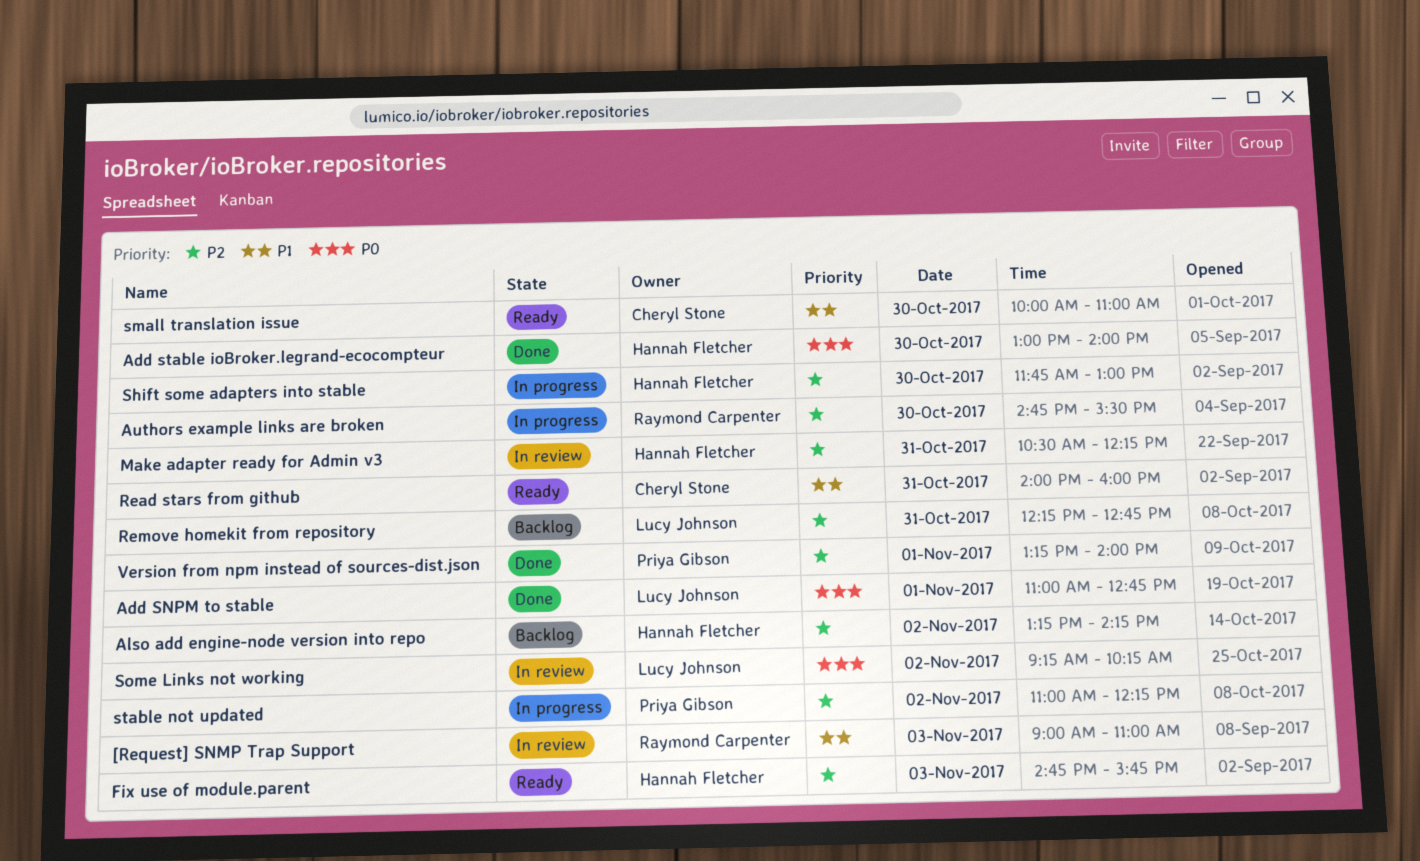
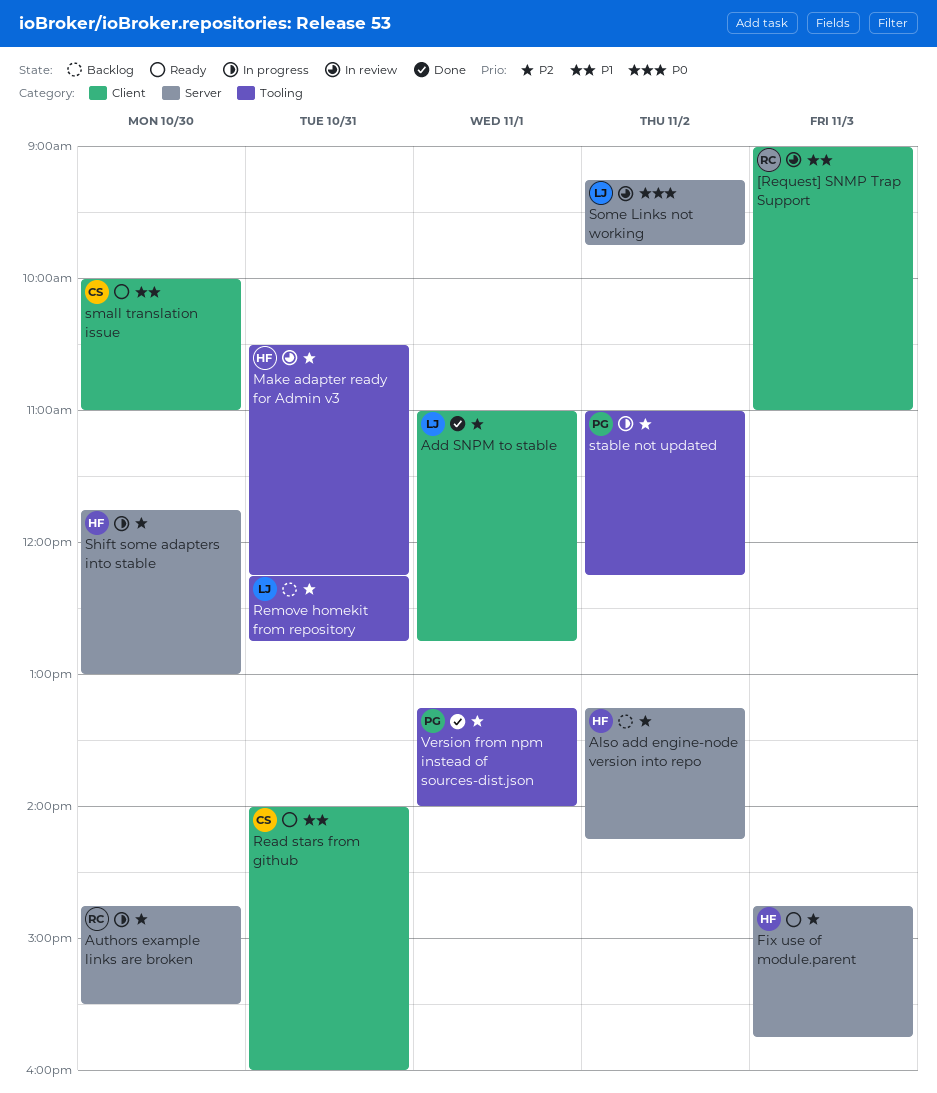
Add SNPM to stable, priority: P0 -> P2
Add stable ioBroker.legrand-ecocompteur: present -> none
Some Links not working, ends: 10:15 -> 09:45

